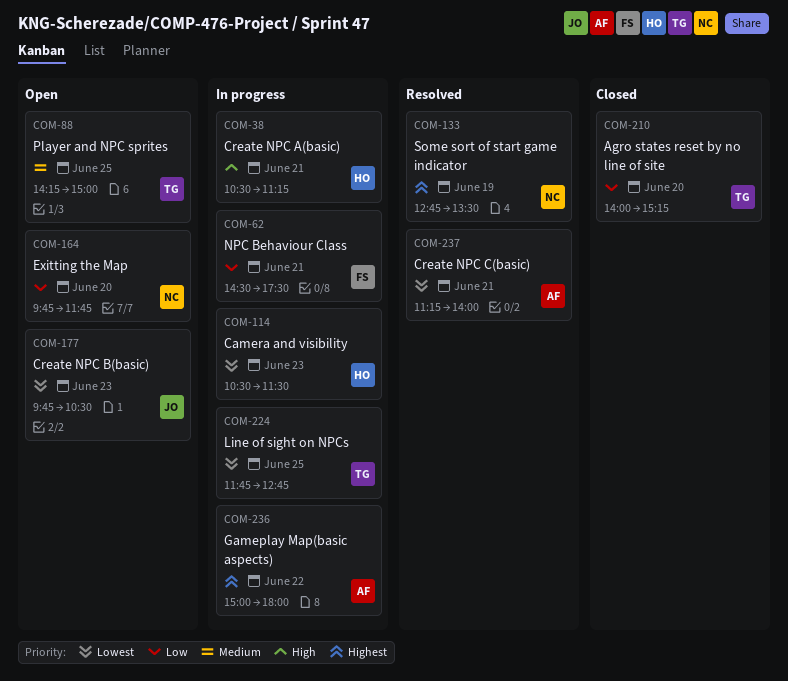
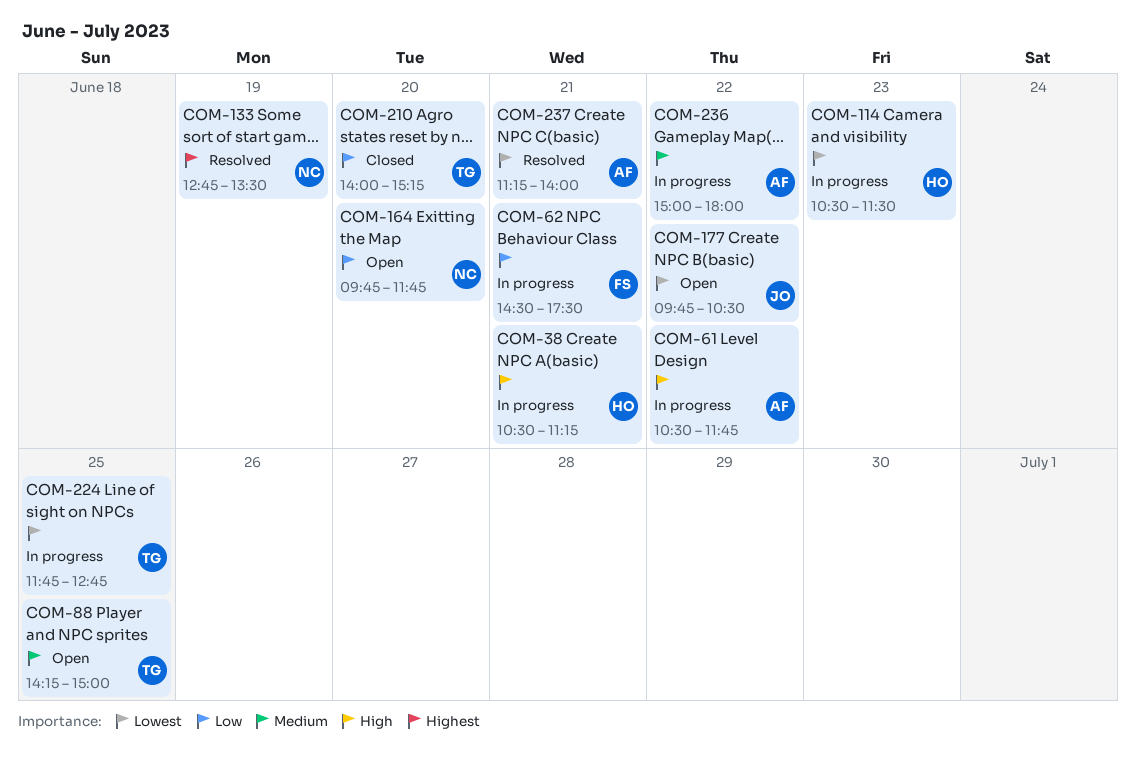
COM-61: none -> present
COM-177, day: Jun 23 -> Jun 22
COM-236, priority: Highest -> Medium

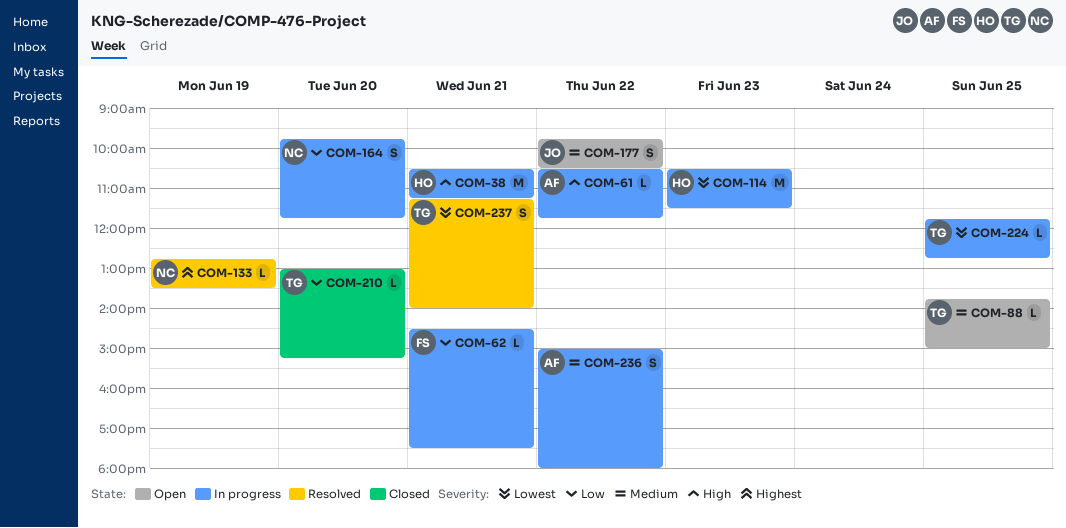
COM-88, begins: 14:15 -> 13:45
COM-164, status: Open -> In progress
COM-177, priority: Lowest -> Medium
COM-210, begins: 14:00 -> 13:00
COM-237, owner: AF -> TG

